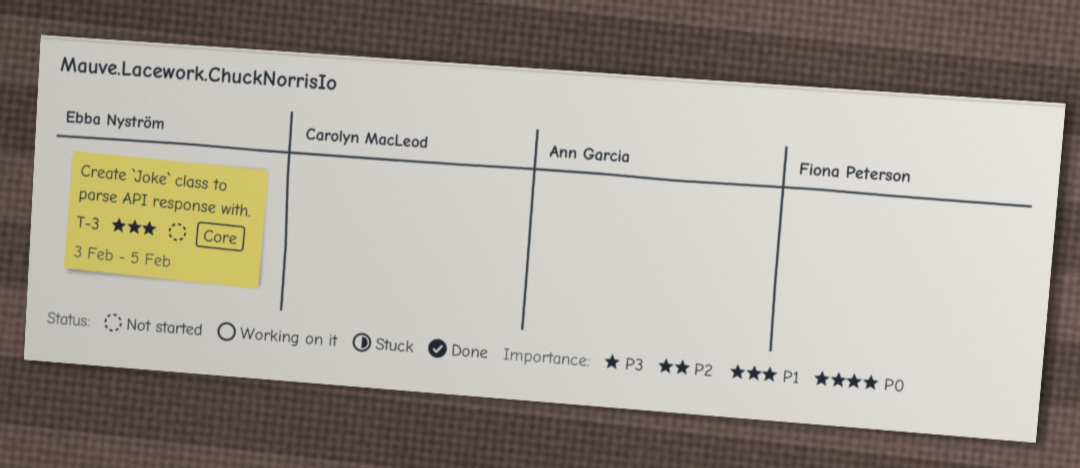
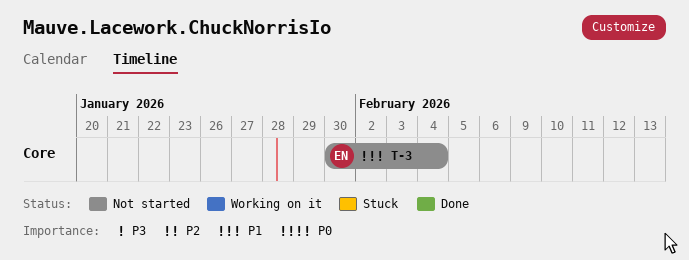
T-3, start: Feb 3 -> Jan 30
T-3, due: Feb 5 -> Feb 4

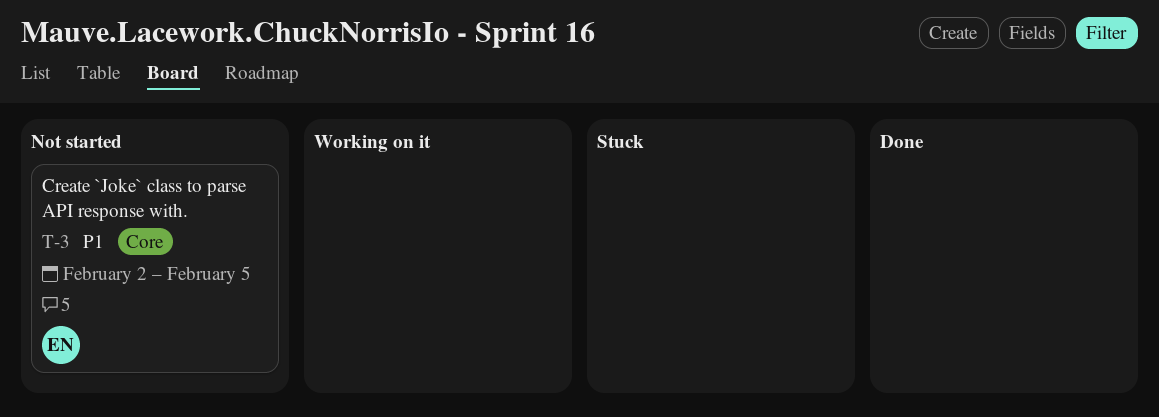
T-3, start: Jan 30 -> Feb 2
T-3, due: Feb 4 -> Feb 5

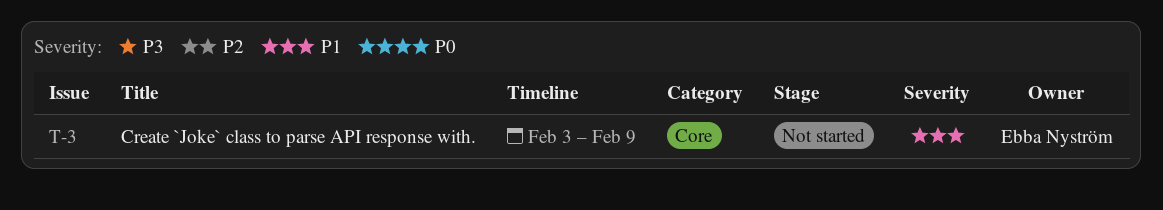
T-3, start: Feb 2 -> Feb 3
T-3, due: Feb 5 -> Feb 9

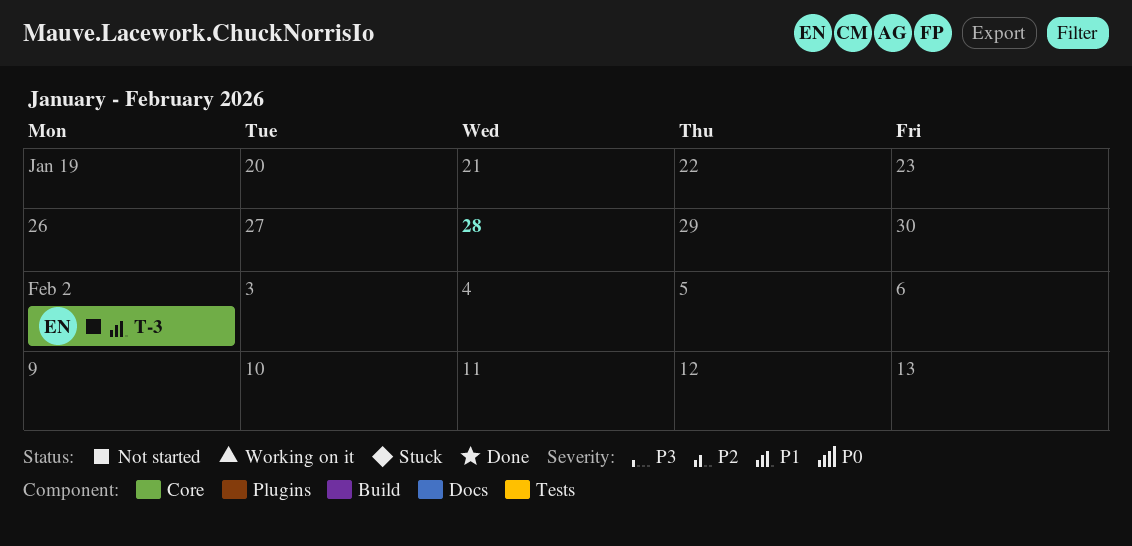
T-3, start: Feb 3 -> Feb 2
T-3, due: Feb 9 -> Feb 2

